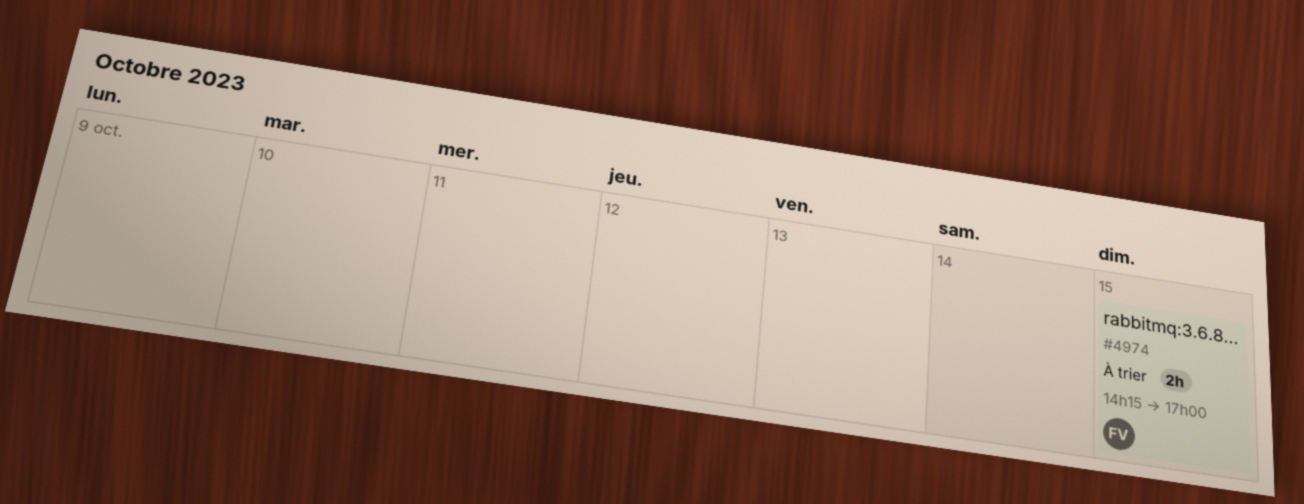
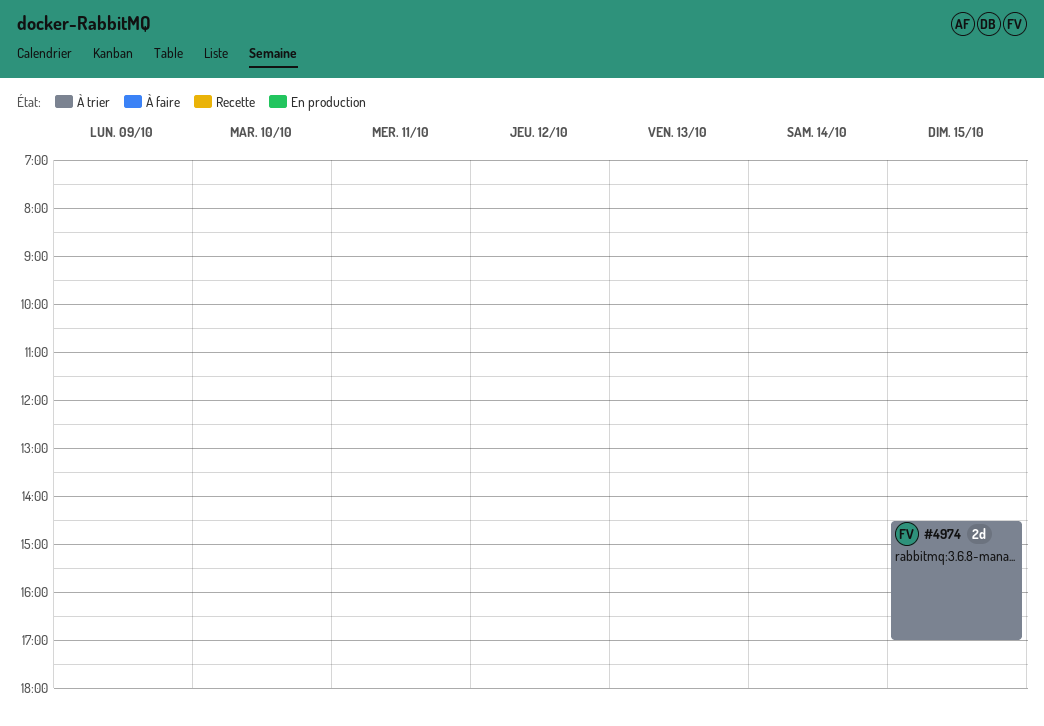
#4974, estimate: 2h -> 2d
#4974, begins: 14:15 -> 14:30

